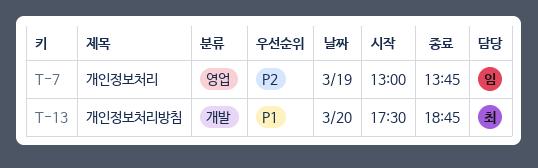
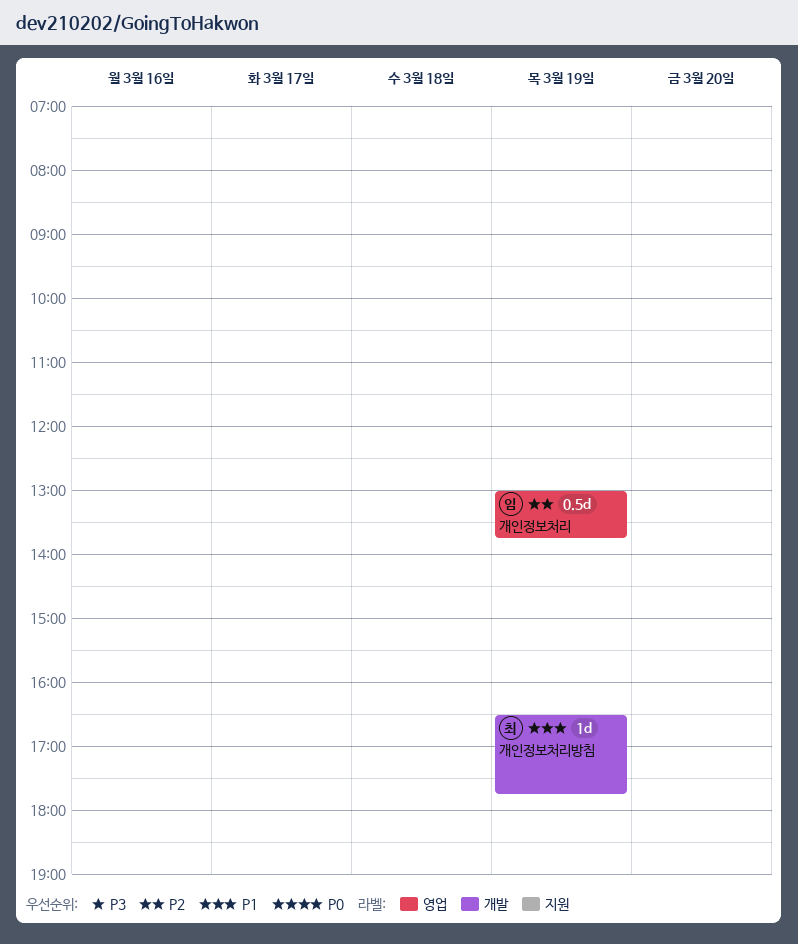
개인정보처리방침, day: Mar 20 -> Mar 19
개인정보처리방침, begins: 17:30 -> 16:30
개인정보처리방침, ends: 18:45 -> 17:45

